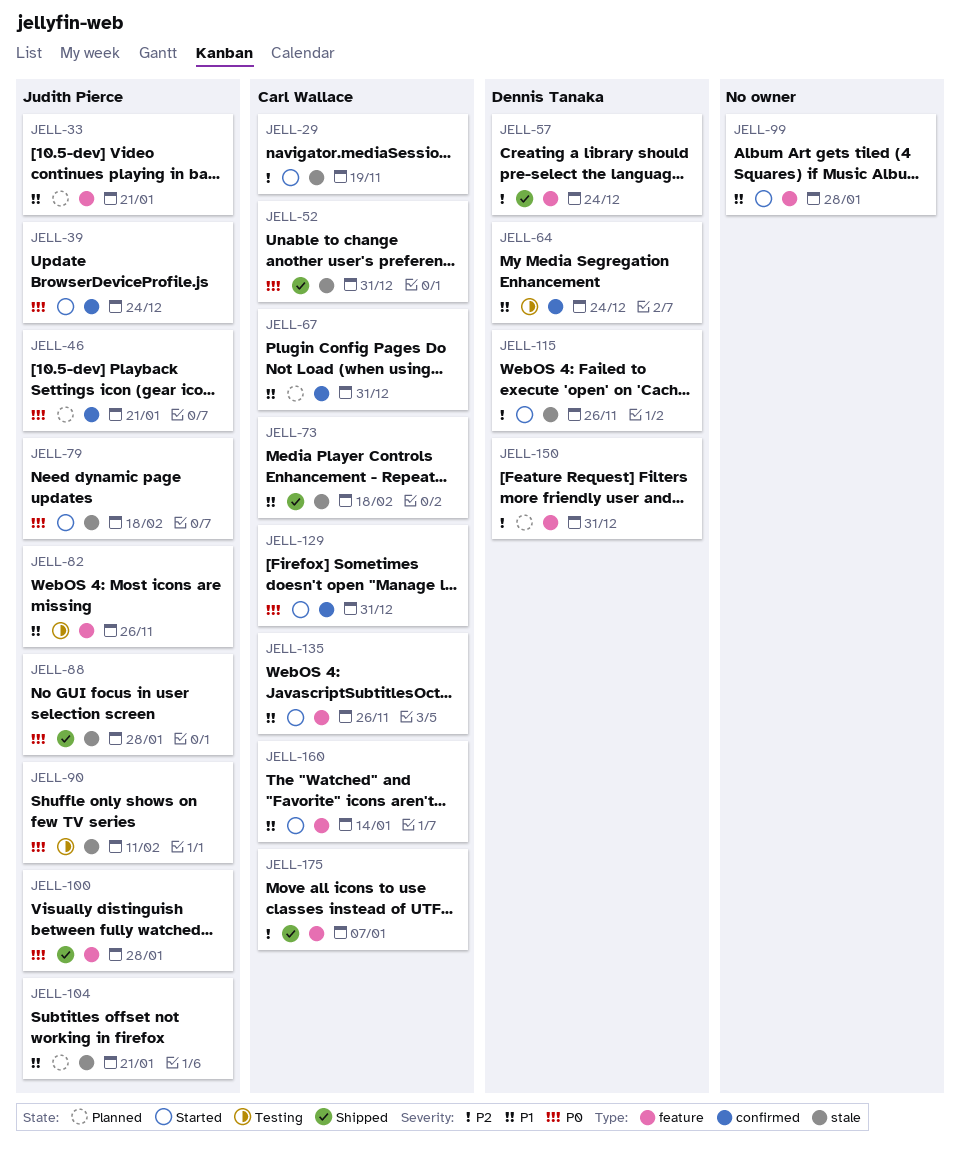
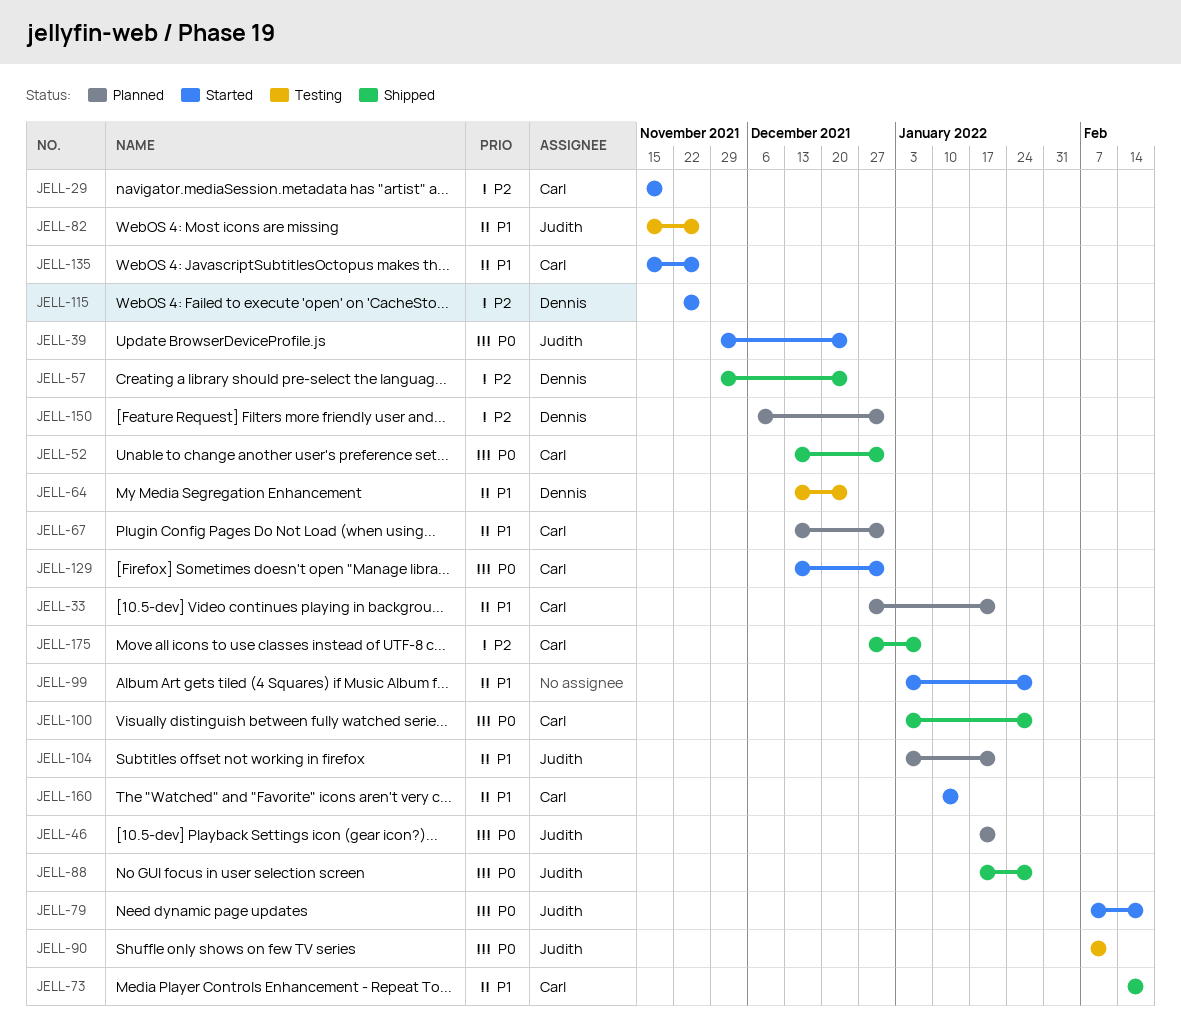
JELL-33, owner: Judith Pierce -> Carl Wallace
JELL-100, owner: Judith Pierce -> Carl Wallace

